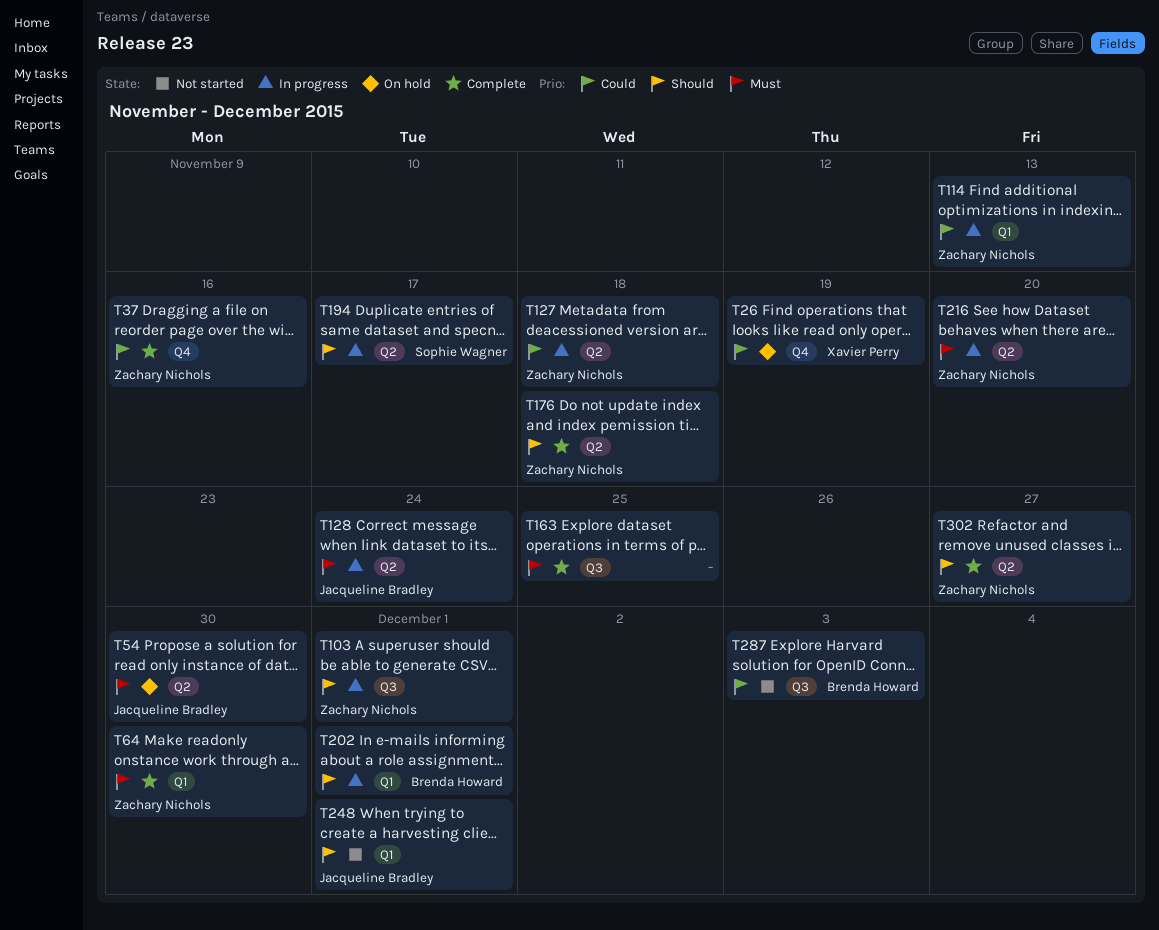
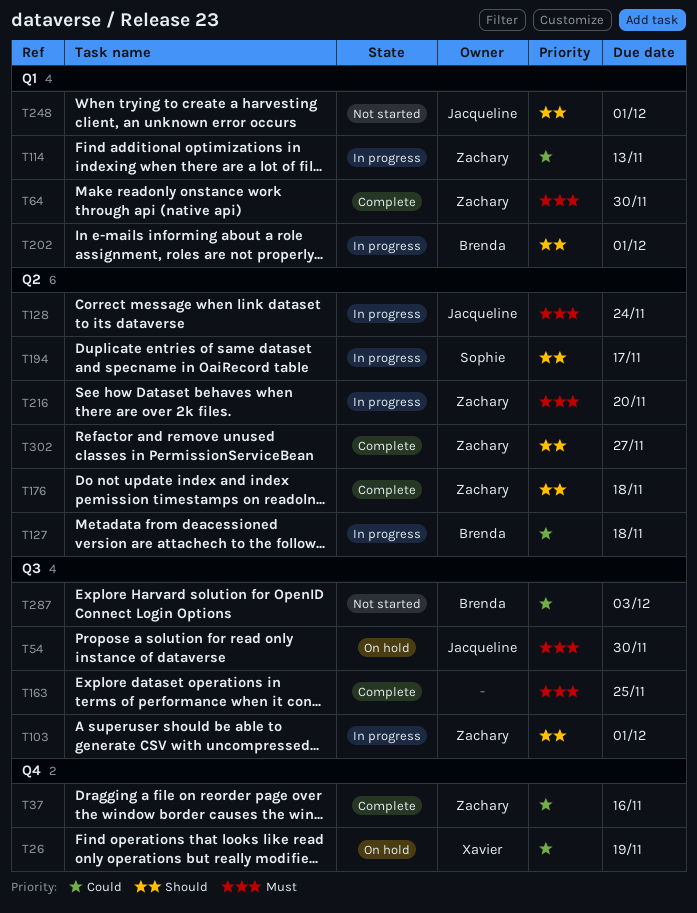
T54, label: Q2 -> Q3
T127, owner: Zachary Nichols -> Brenda Howard

